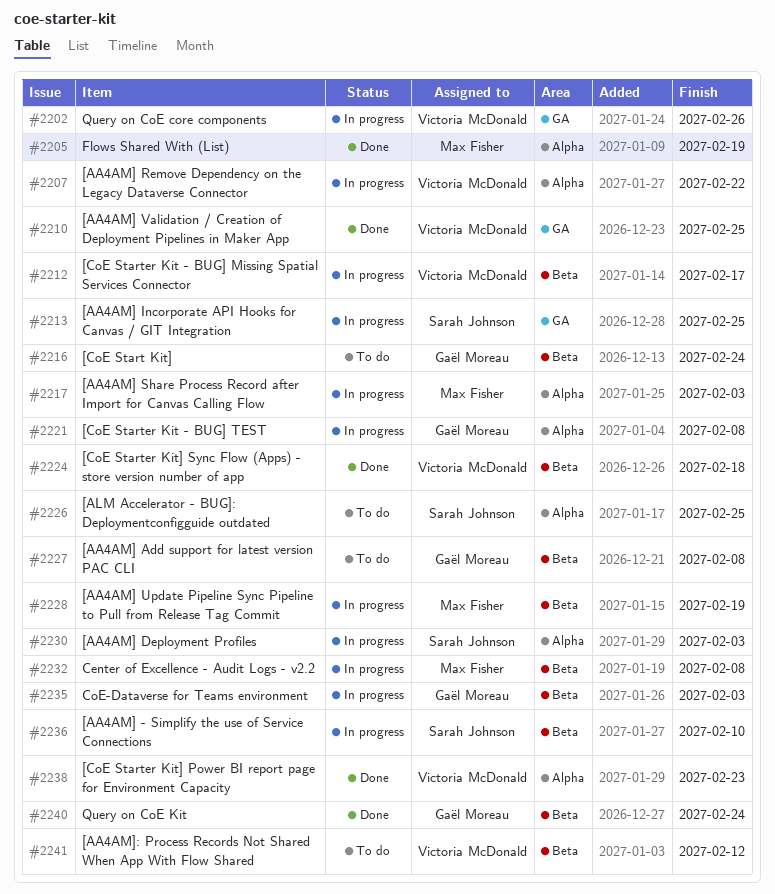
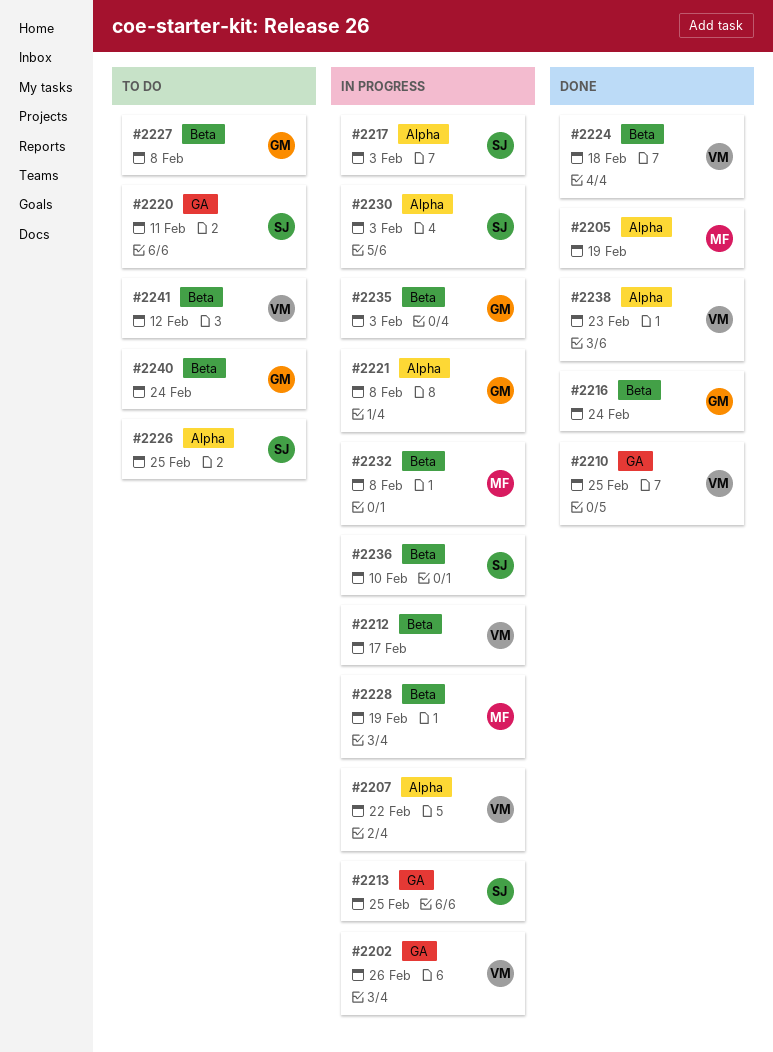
#2216, status: To do -> Done
#2217, owner: Max Fisher -> Sarah Johnson
#2220: none -> present
#2240, status: Done -> To do

